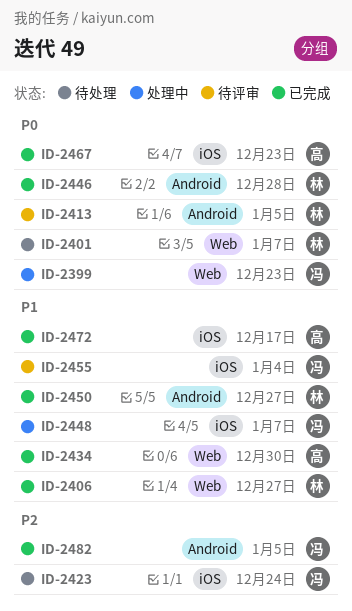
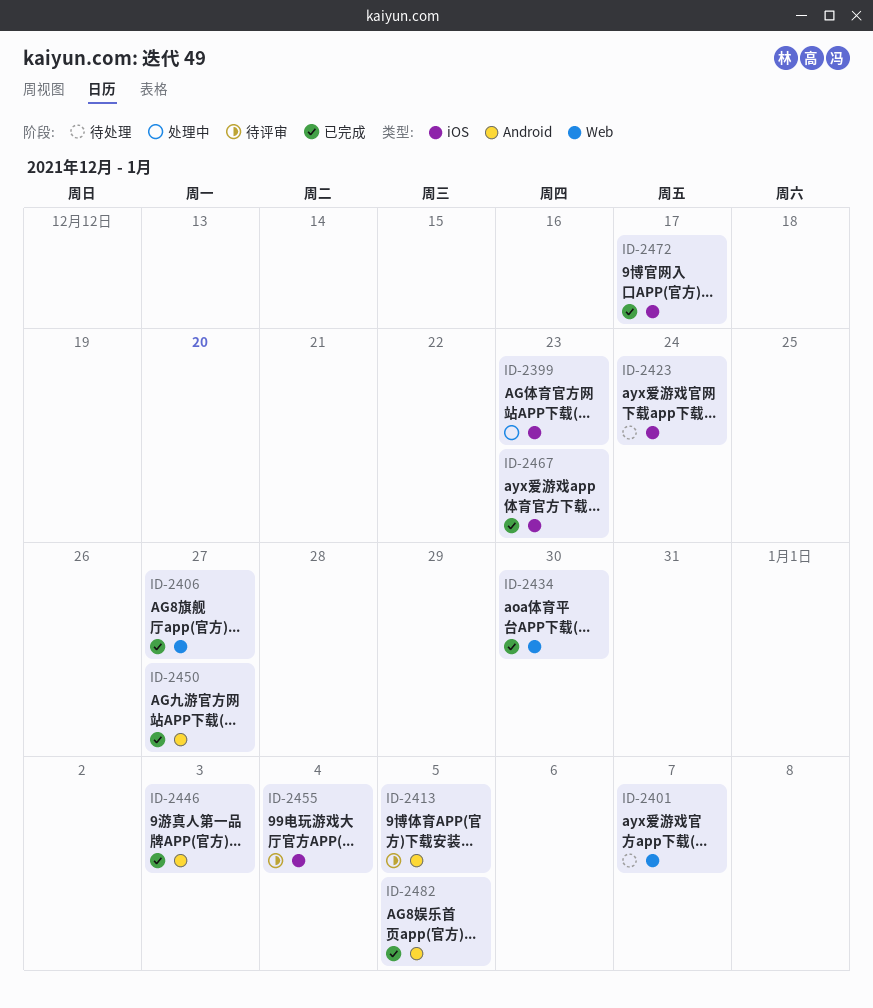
ID-2399, label: Web -> iOS
ID-2446, due: Dec 28 -> Jan 3
ID-2448: present -> none

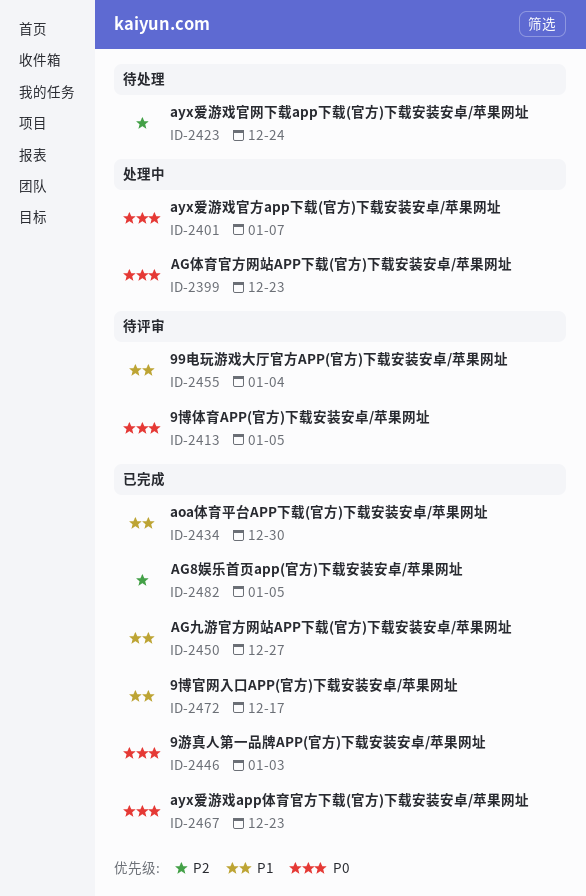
ID-2401, status: 待处理 -> 处理中
ID-2406: present -> none

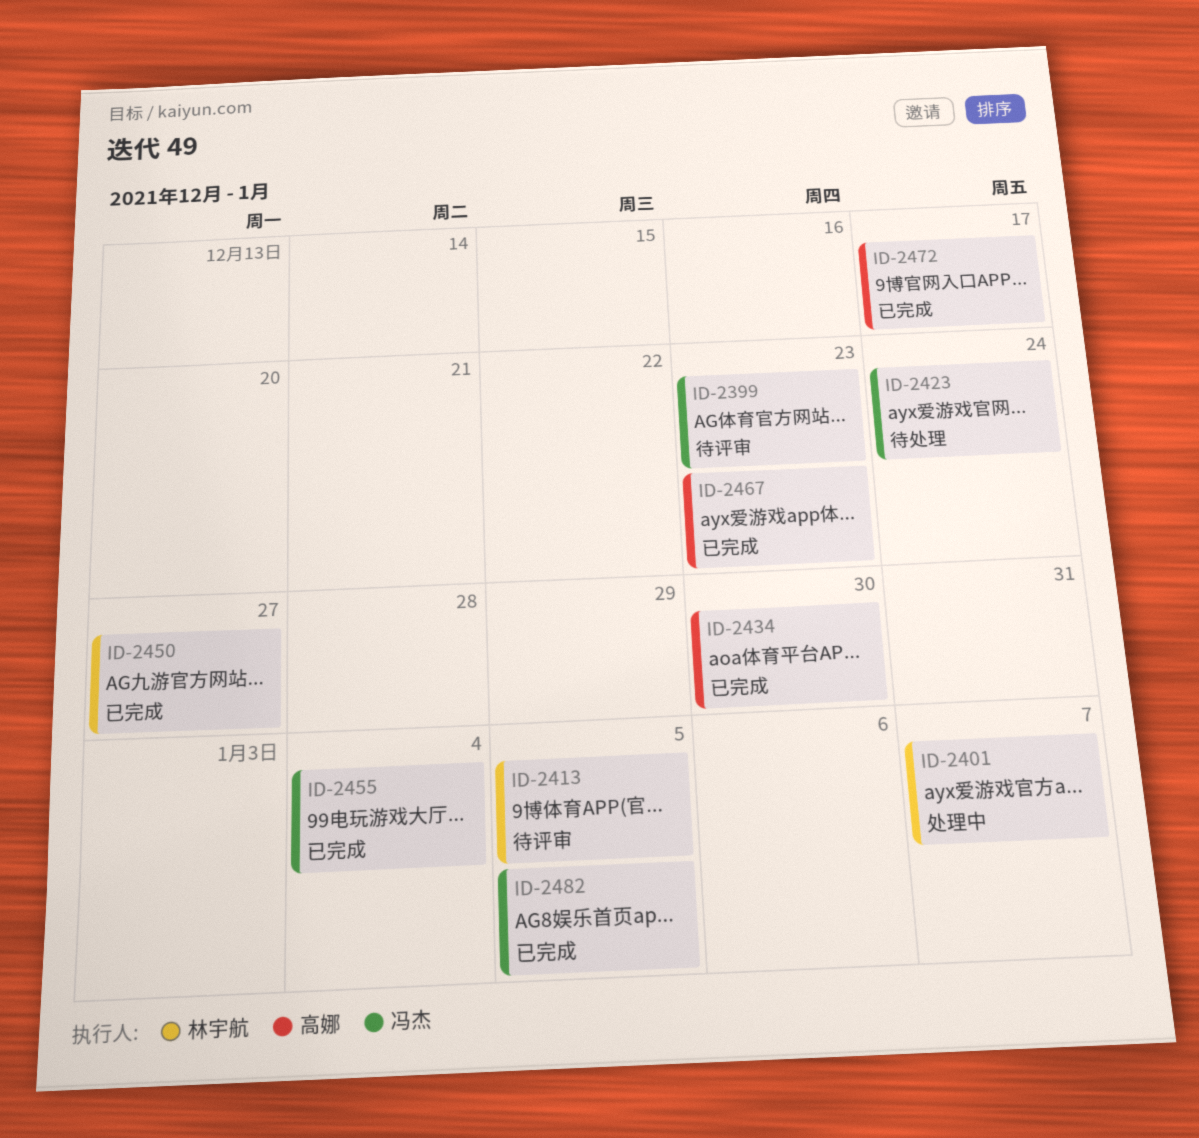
ID-2399, status: 处理中 -> 待评审
ID-2446: present -> none
ID-2455, status: 待评审 -> 已完成

